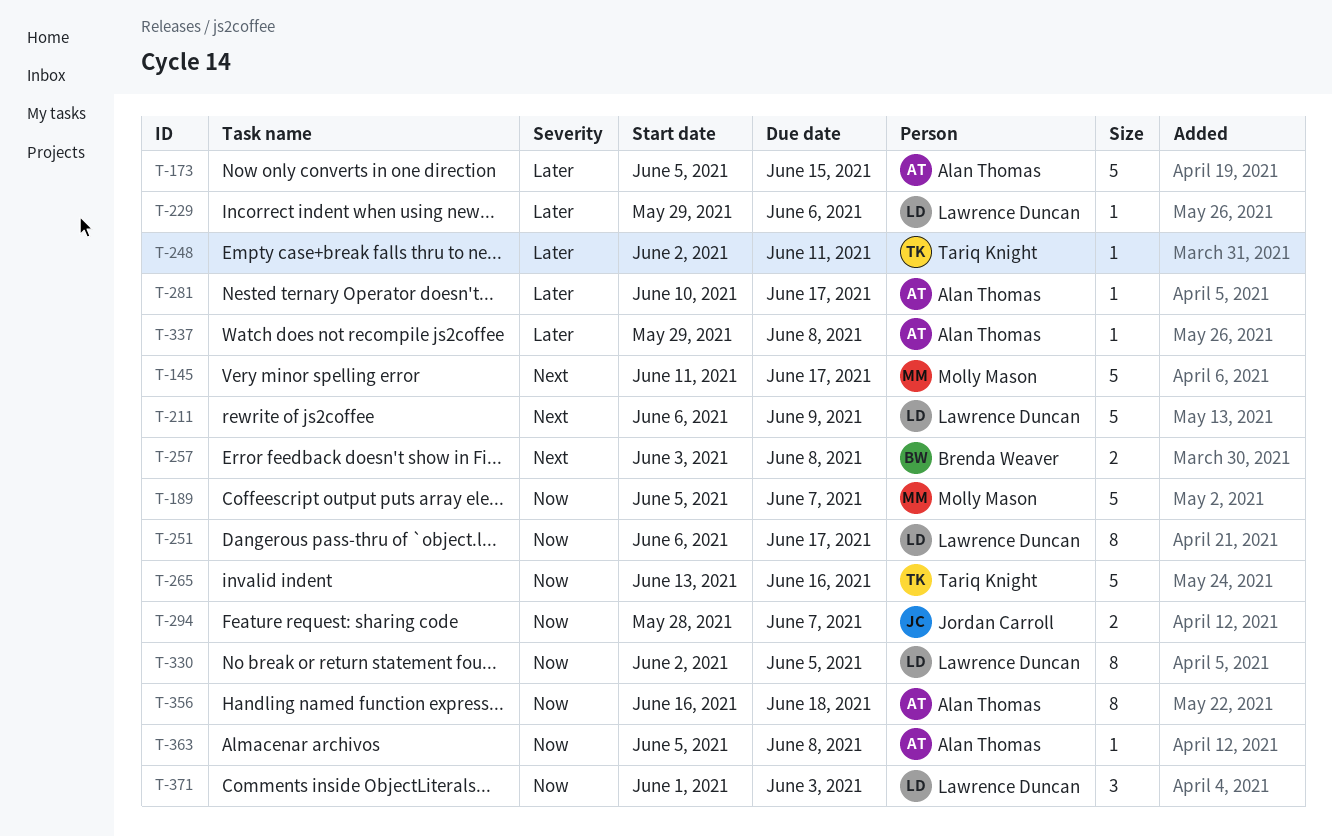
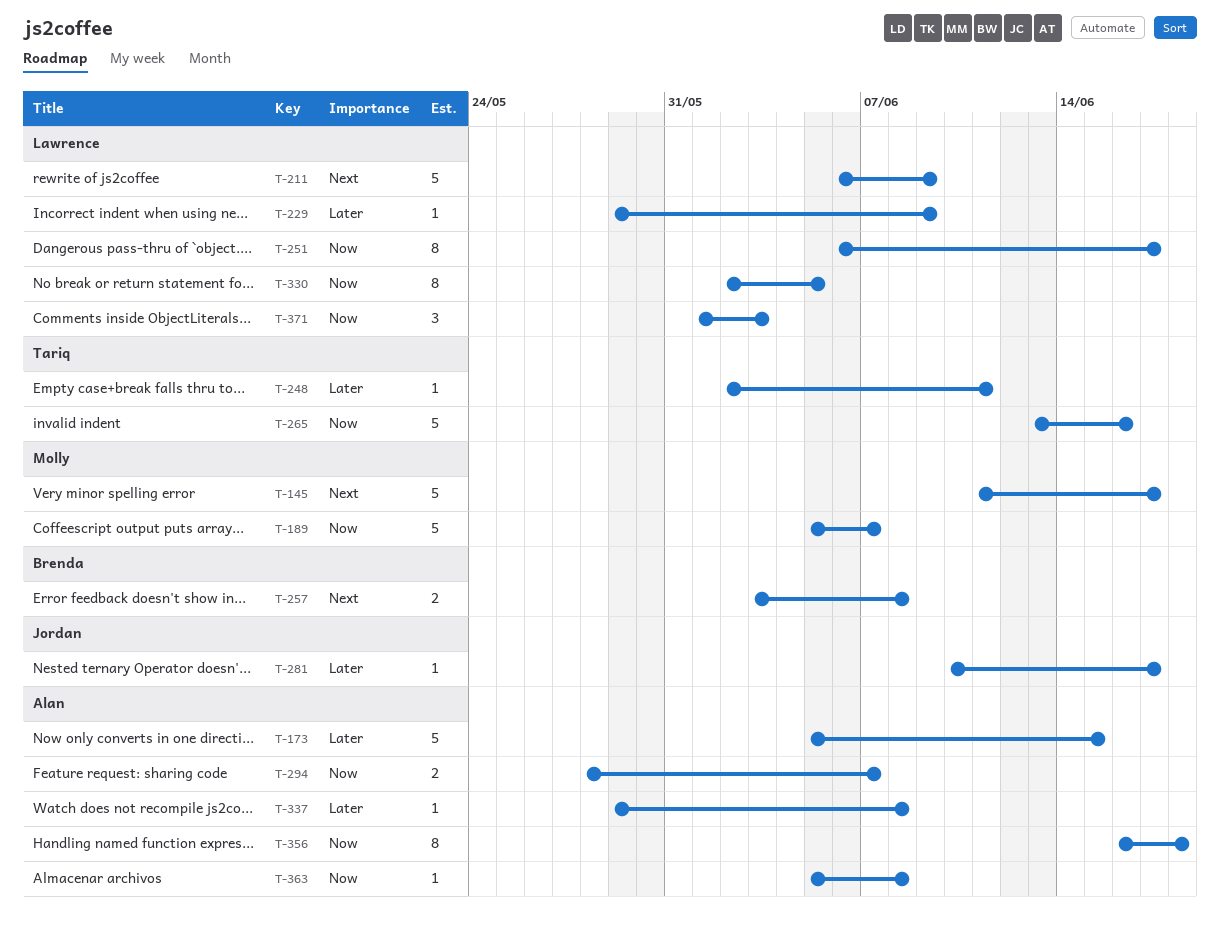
T-229, due: Jun 6 -> Jun 9
T-281, owner: Alan Thomas -> Jordan Carroll
T-294, owner: Jordan Carroll -> Alan Thomas

